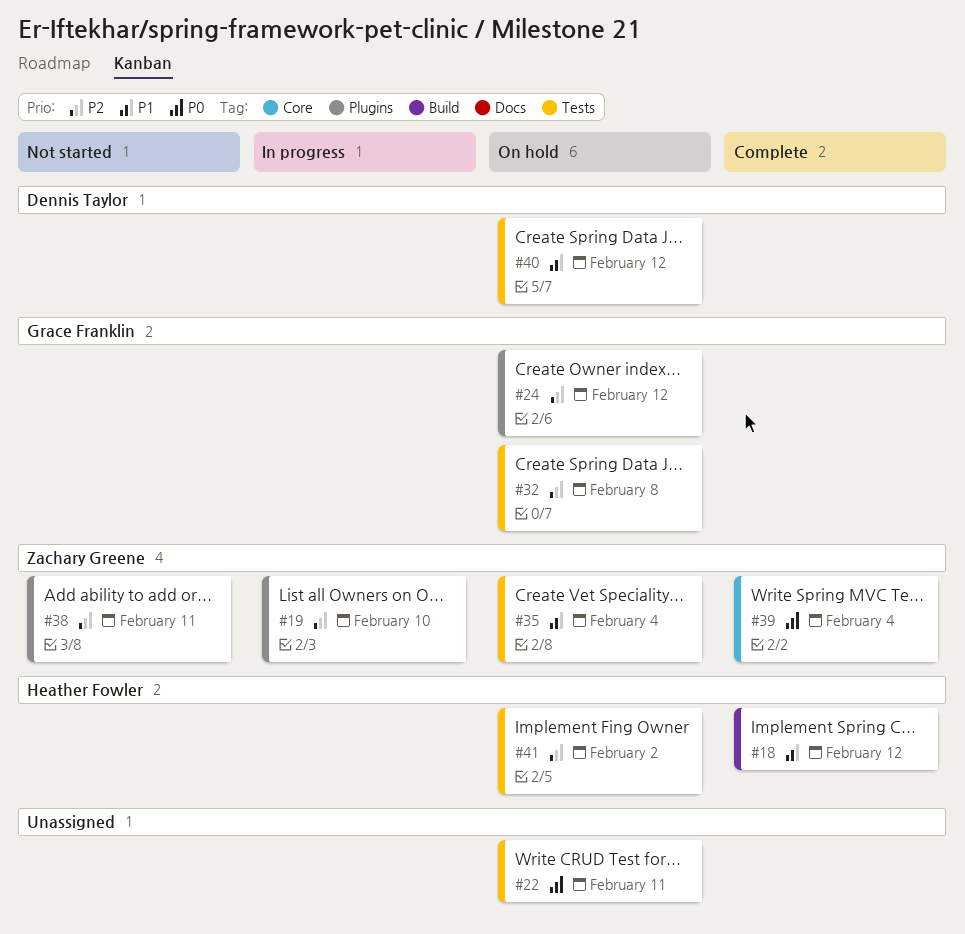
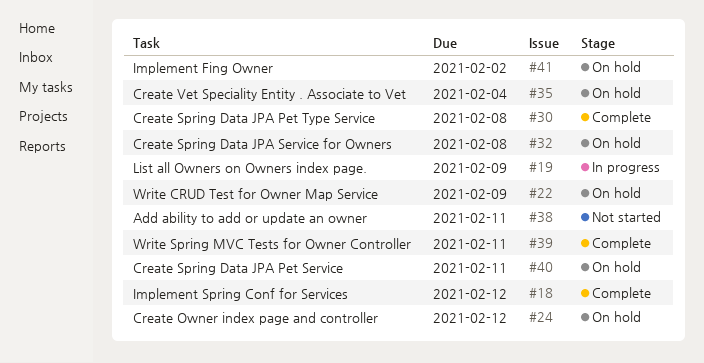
#19, due: Feb 10 -> Feb 9
#22, due: Feb 11 -> Feb 9
#30: none -> present
#39, due: Feb 4 -> Feb 11
#40, due: Feb 12 -> Feb 11

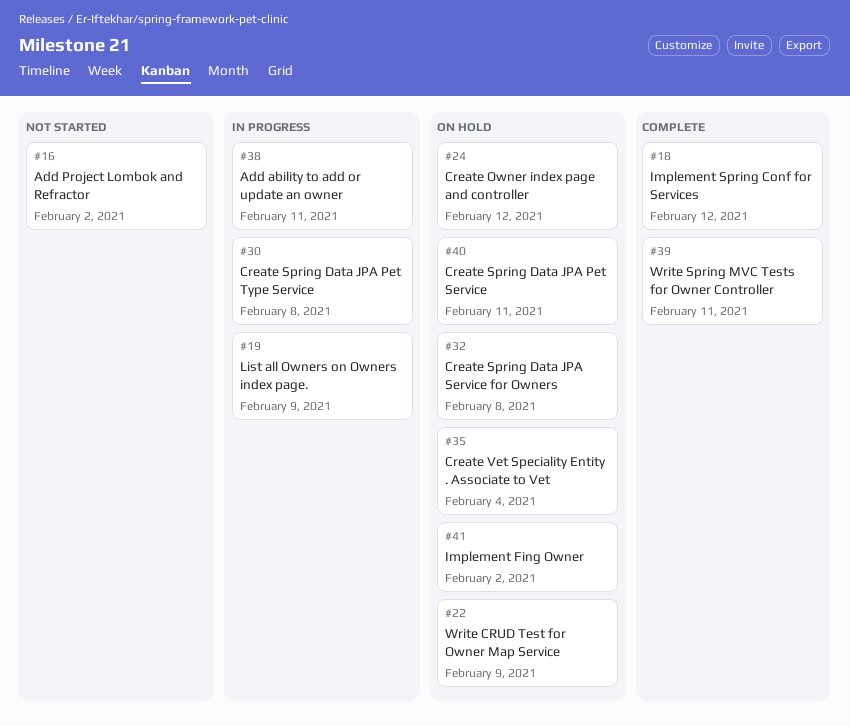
#16: none -> present
#30, status: Complete -> In progress
#38, status: Not started -> In progress

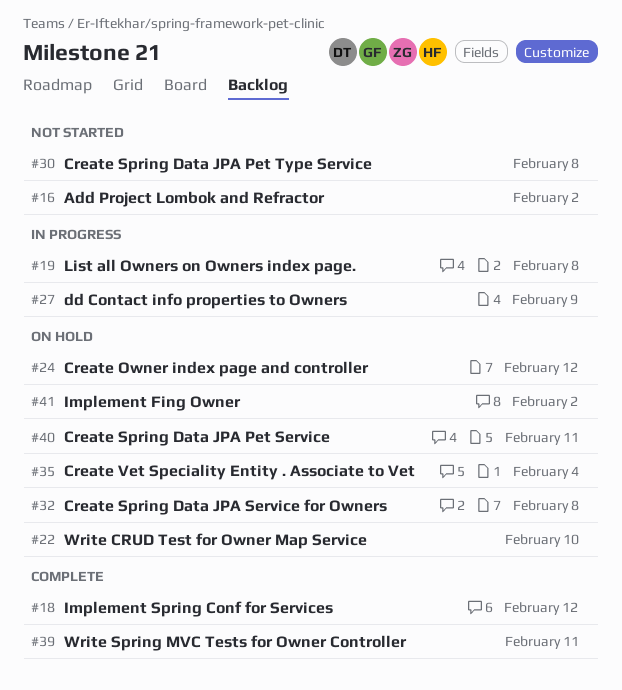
#19, due: Feb 9 -> Feb 8
#22, due: Feb 9 -> Feb 10
#27: none -> present
#30, status: In progress -> Not started
#38: present -> none

